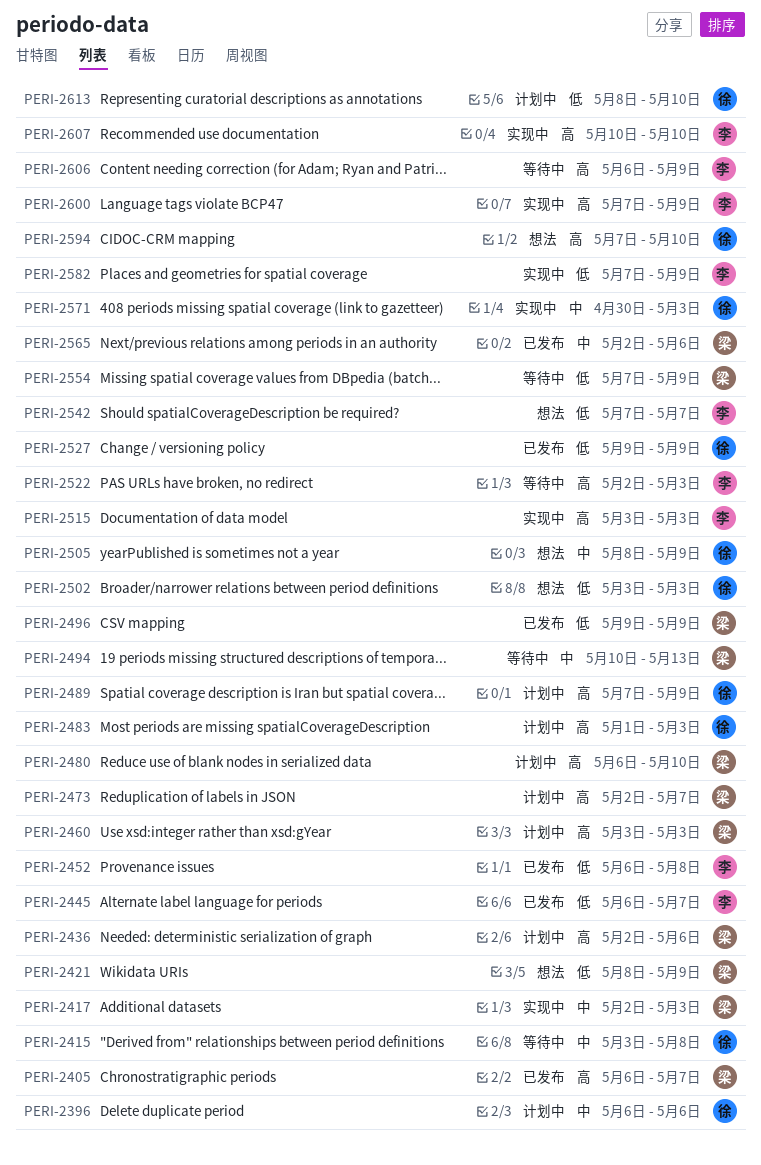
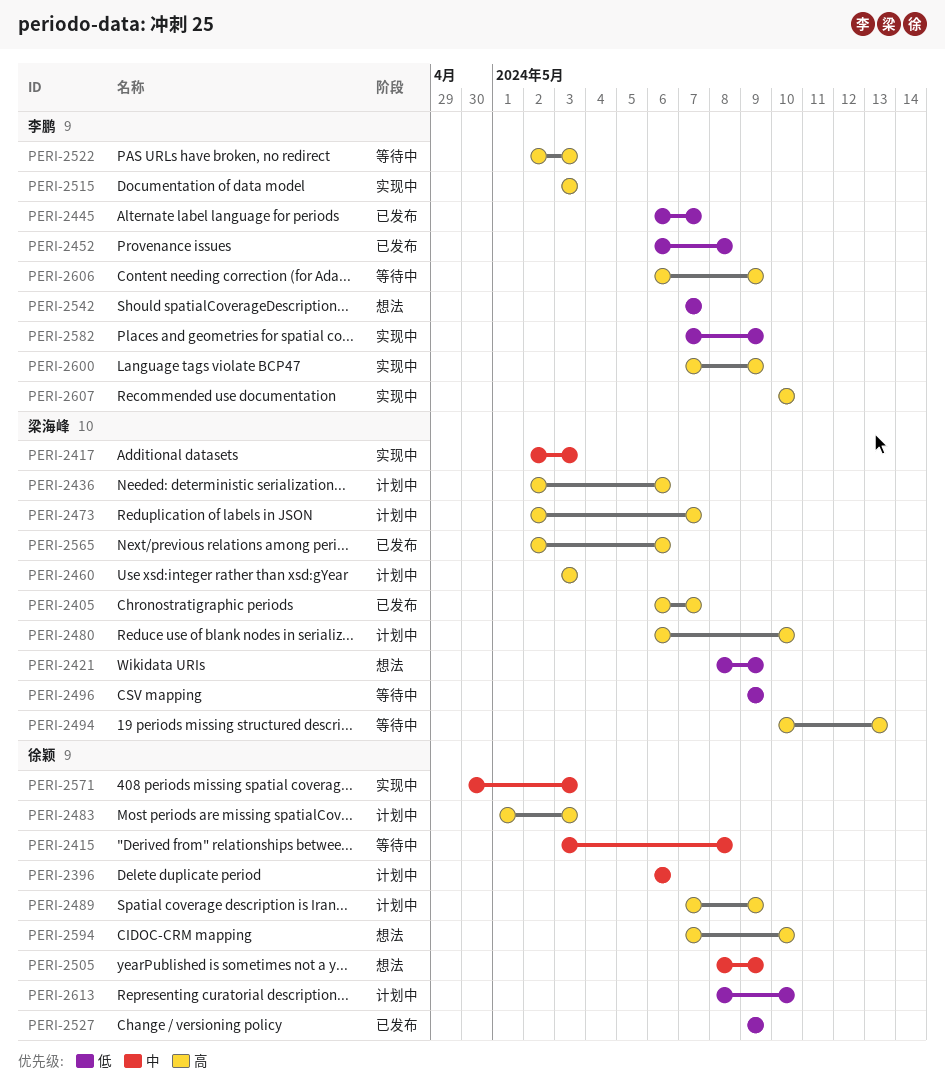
PERI-2494, priority: 中 -> 高
PERI-2496, status: 已发布 -> 等待中
PERI-2502: present -> none
PERI-2554: present -> none
PERI-2565, priority: 中 -> 高

